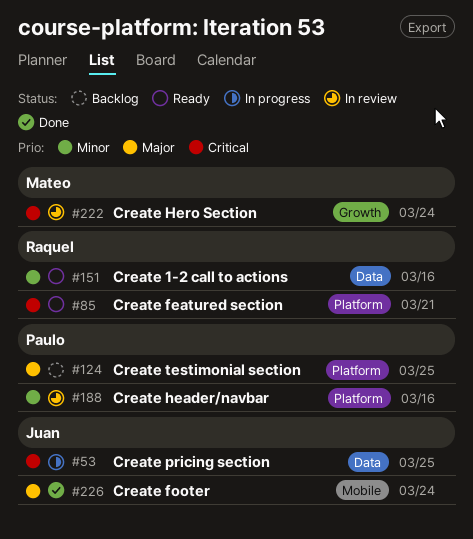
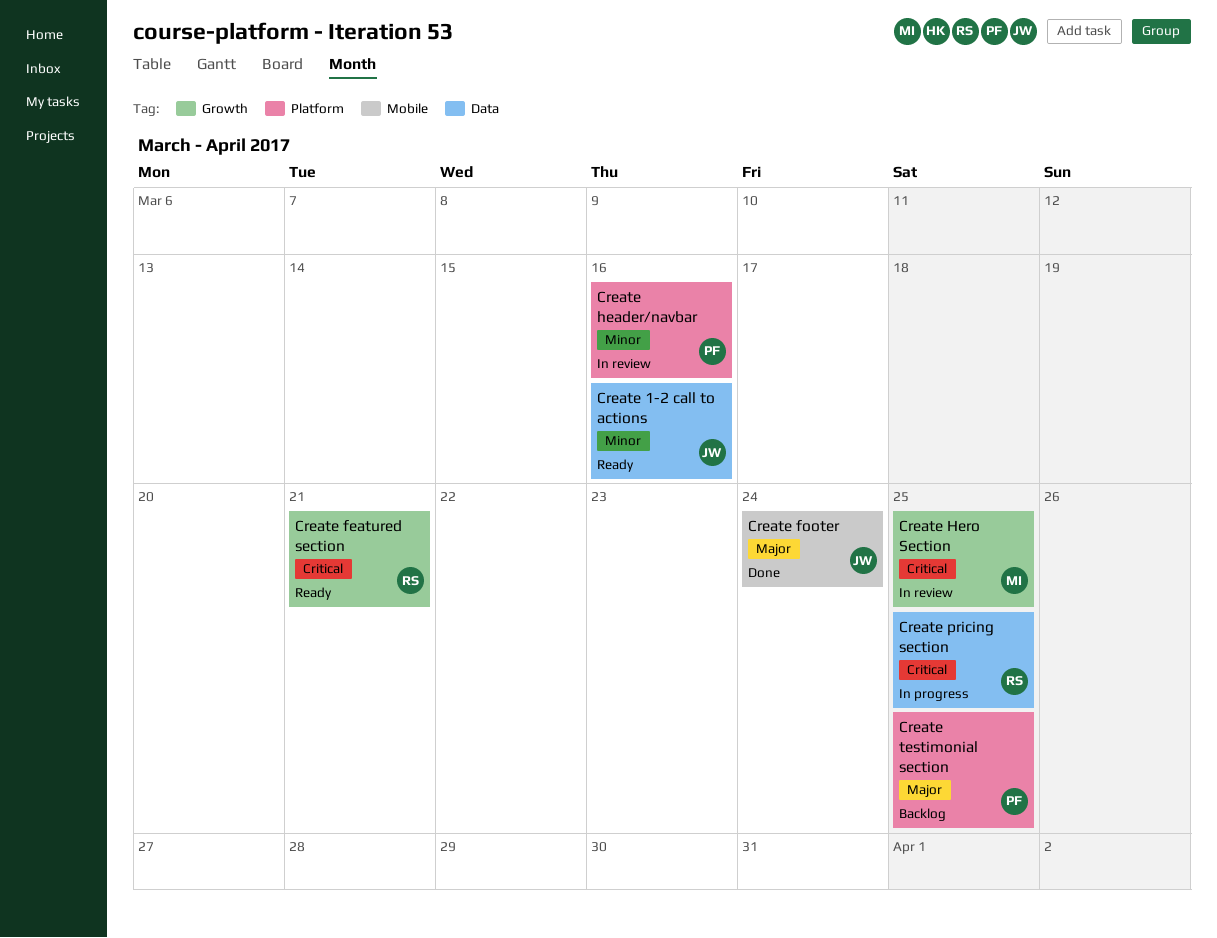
Create 1-2 call to actions, owner: Raquel -> Juan
Create featured section, label: Platform -> Growth
Create Hero Section, due: Mar 24 -> Mar 25
Create pricing section, owner: Juan -> Raquel

